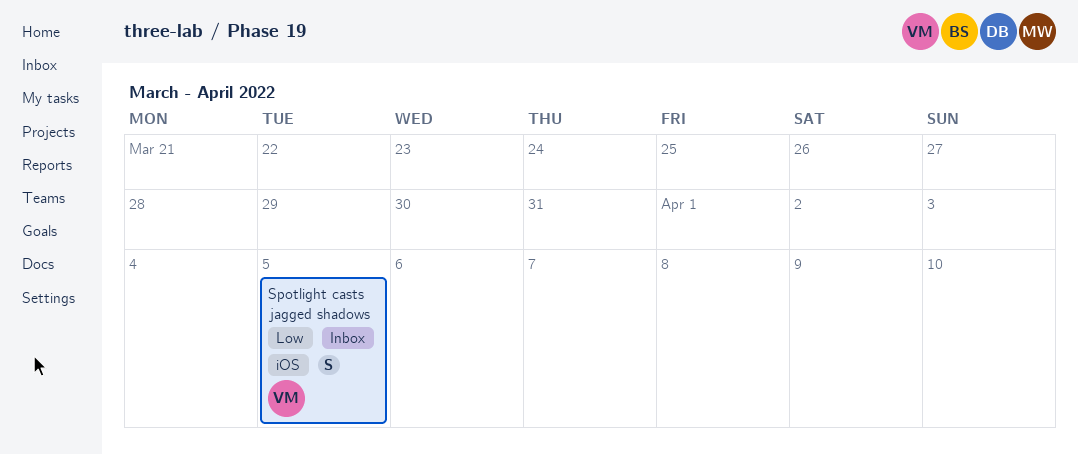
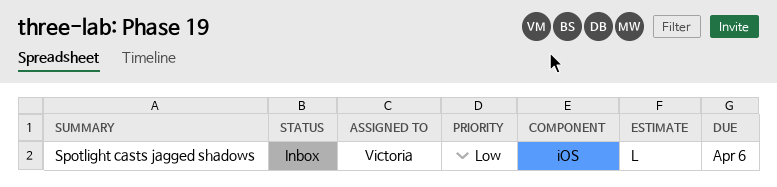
Spotlight casts jagged shadows, estimate: S -> L
Spotlight casts jagged shadows, due: Apr 5 -> Apr 6

